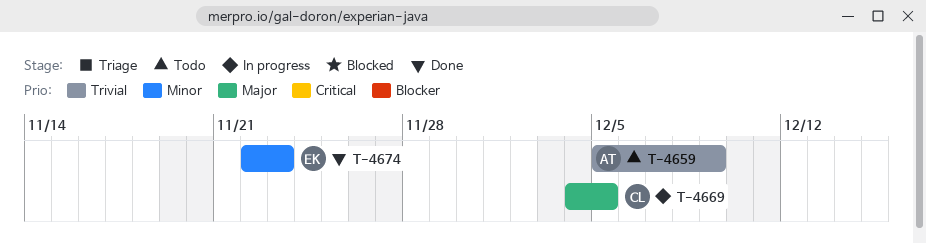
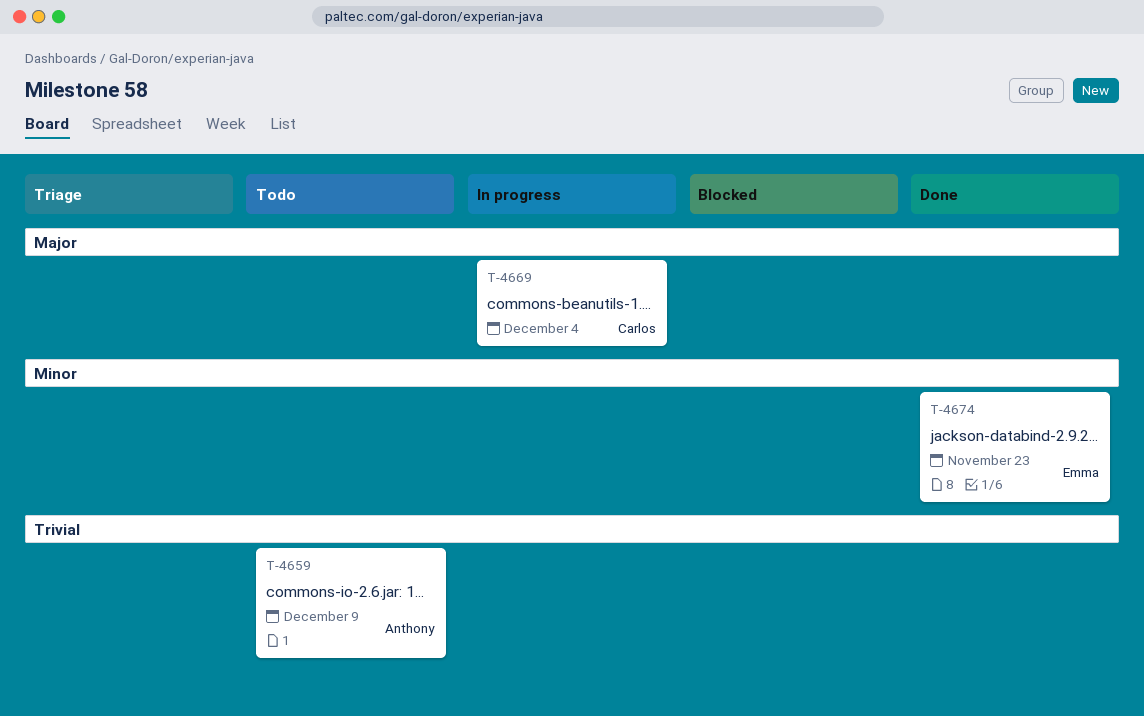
T-4669, due: Dec 5 -> Dec 4

